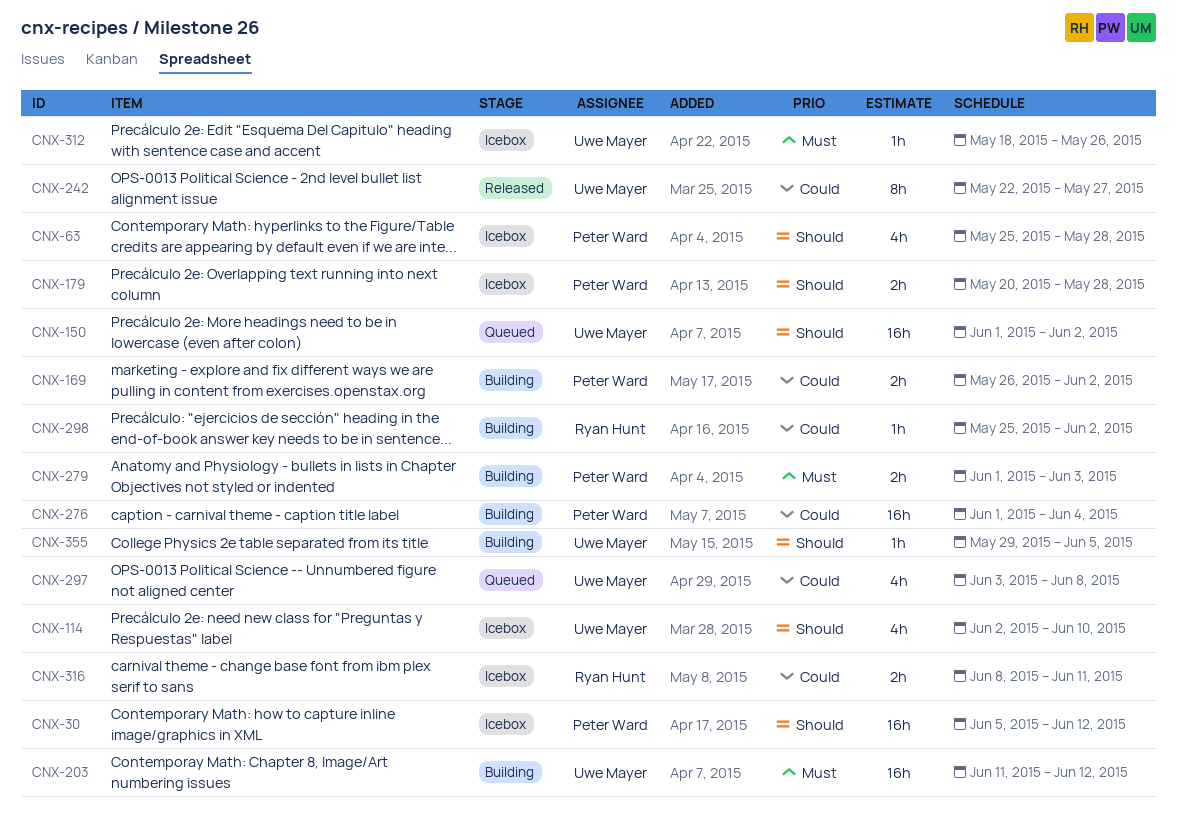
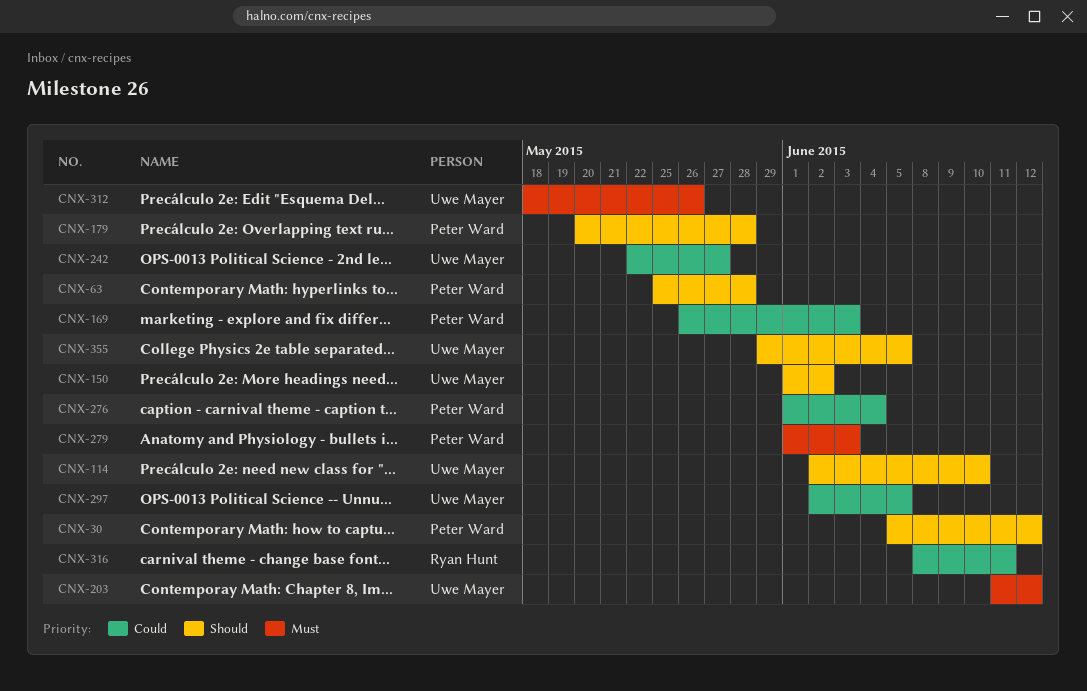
CNX-169, due: Jun 2 -> Jun 3
CNX-297, start: Jun 3 -> Jun 2
CNX-297, due: Jun 8 -> Jun 5
CNX-298: present -> none

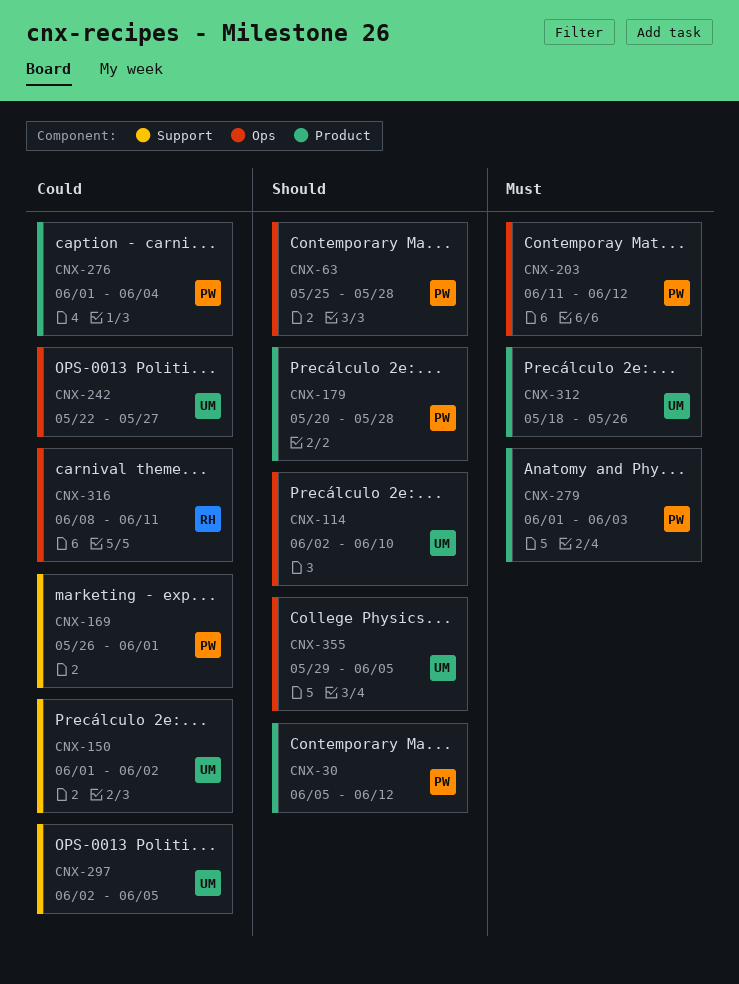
CNX-150, priority: Should -> Could
CNX-169, due: Jun 3 -> Jun 1
CNX-203, owner: Uwe Mayer -> Peter Ward

